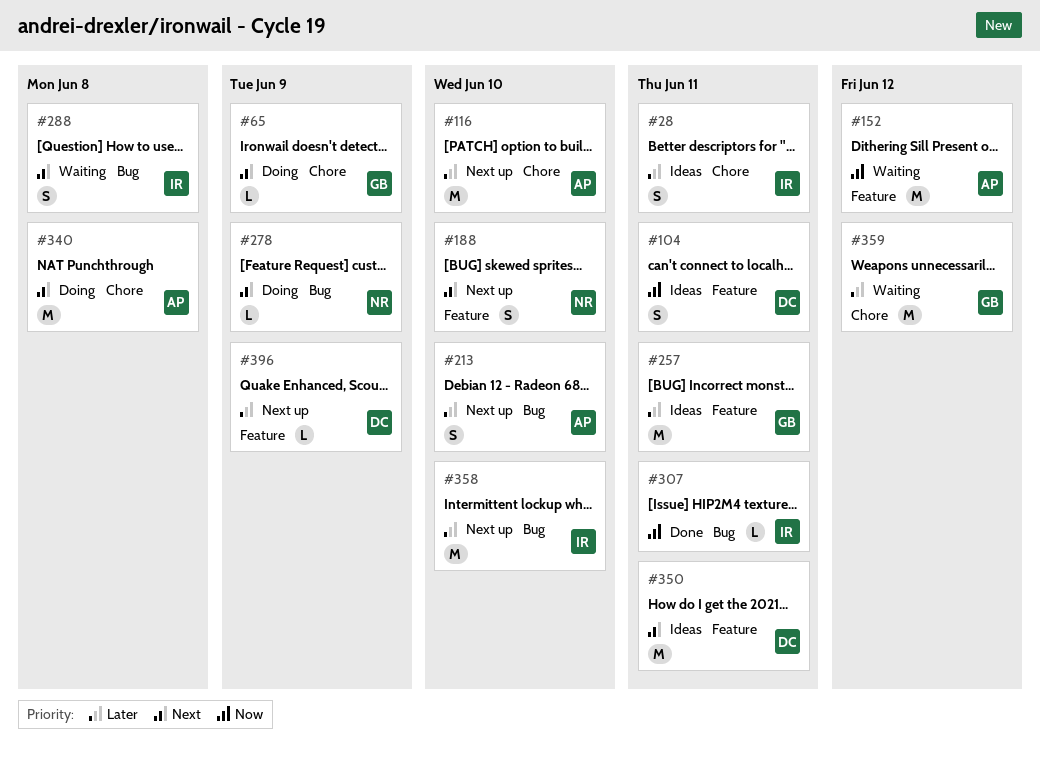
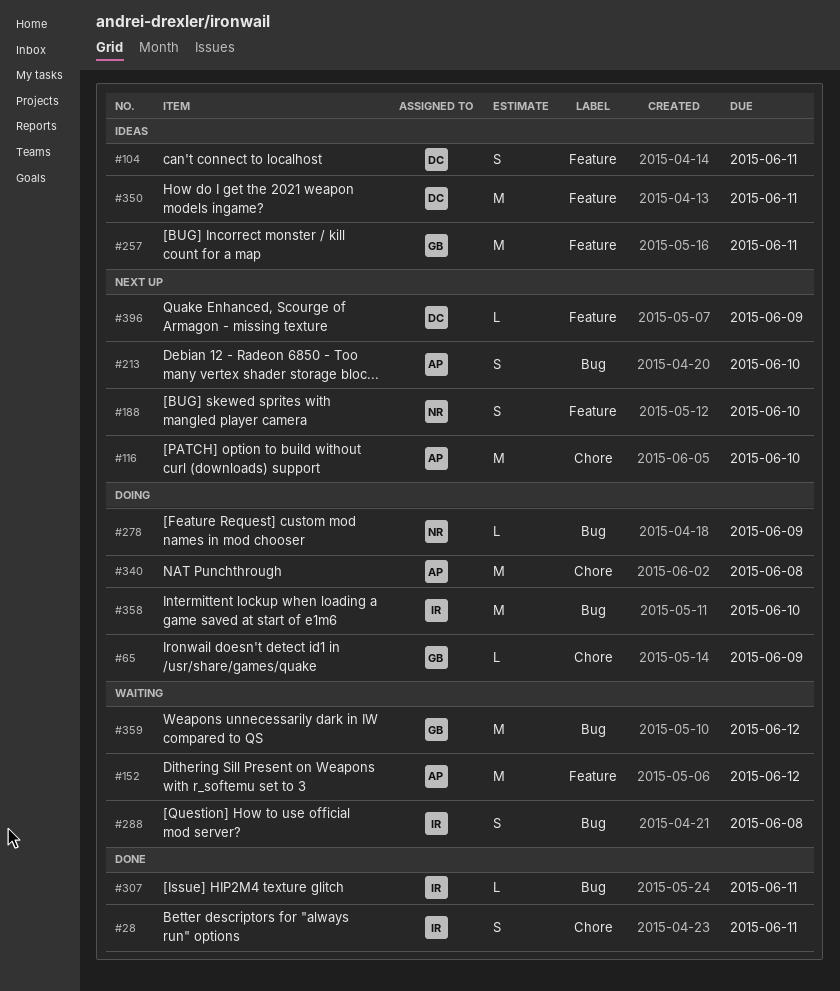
#28, status: Ideas -> Done
#358, status: Next up -> Doing
#359, label: Chore -> Bug

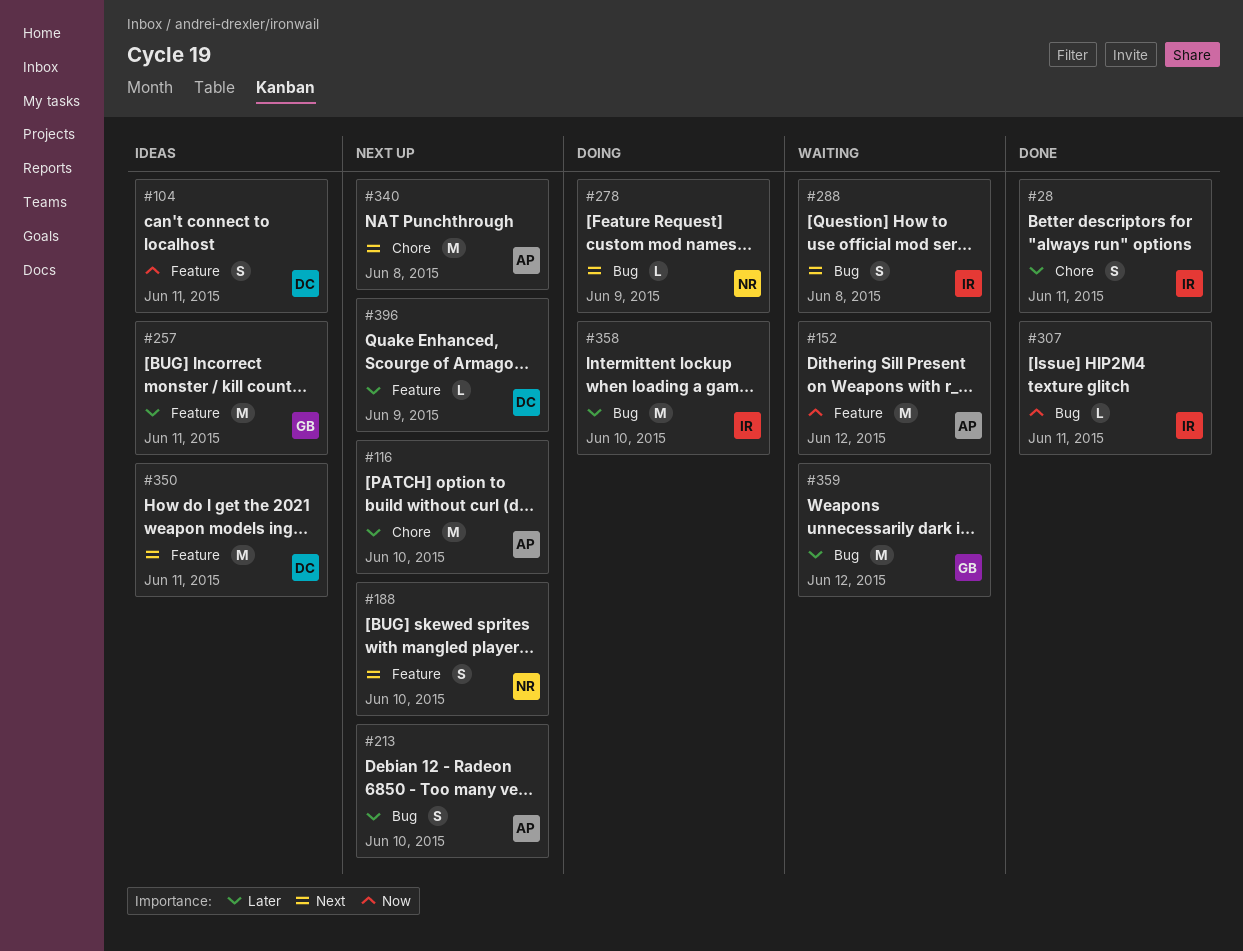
#65: present -> none
#340, status: Doing -> Next up

